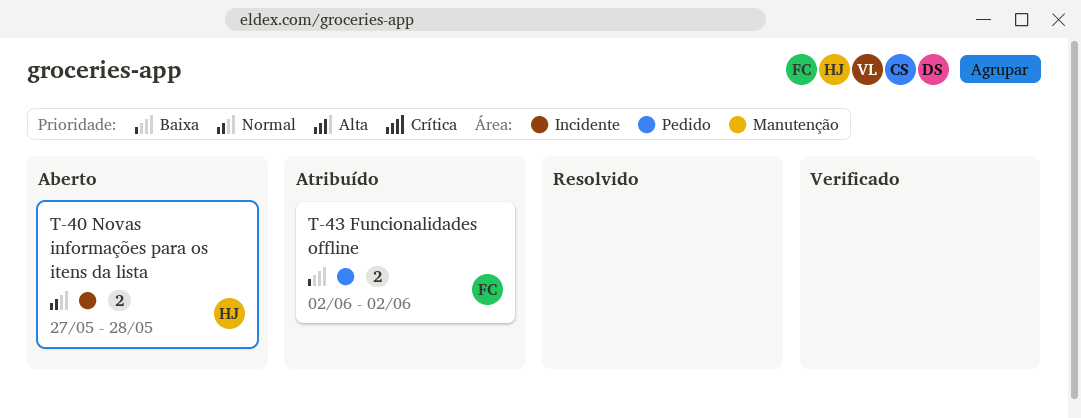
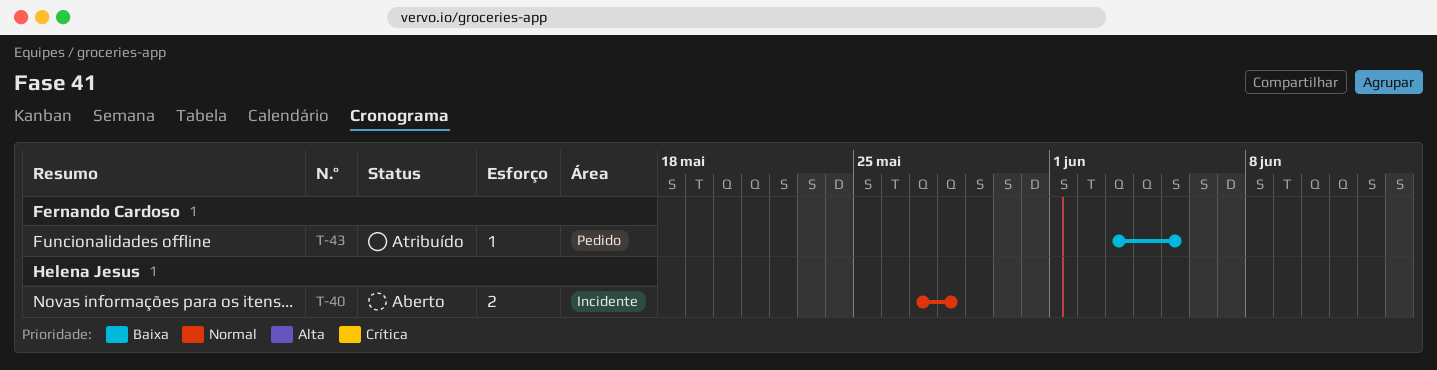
T-43, estimate: 2 -> 1
T-43, start: Jun 2 -> Jun 3
T-43, due: Jun 2 -> Jun 5

